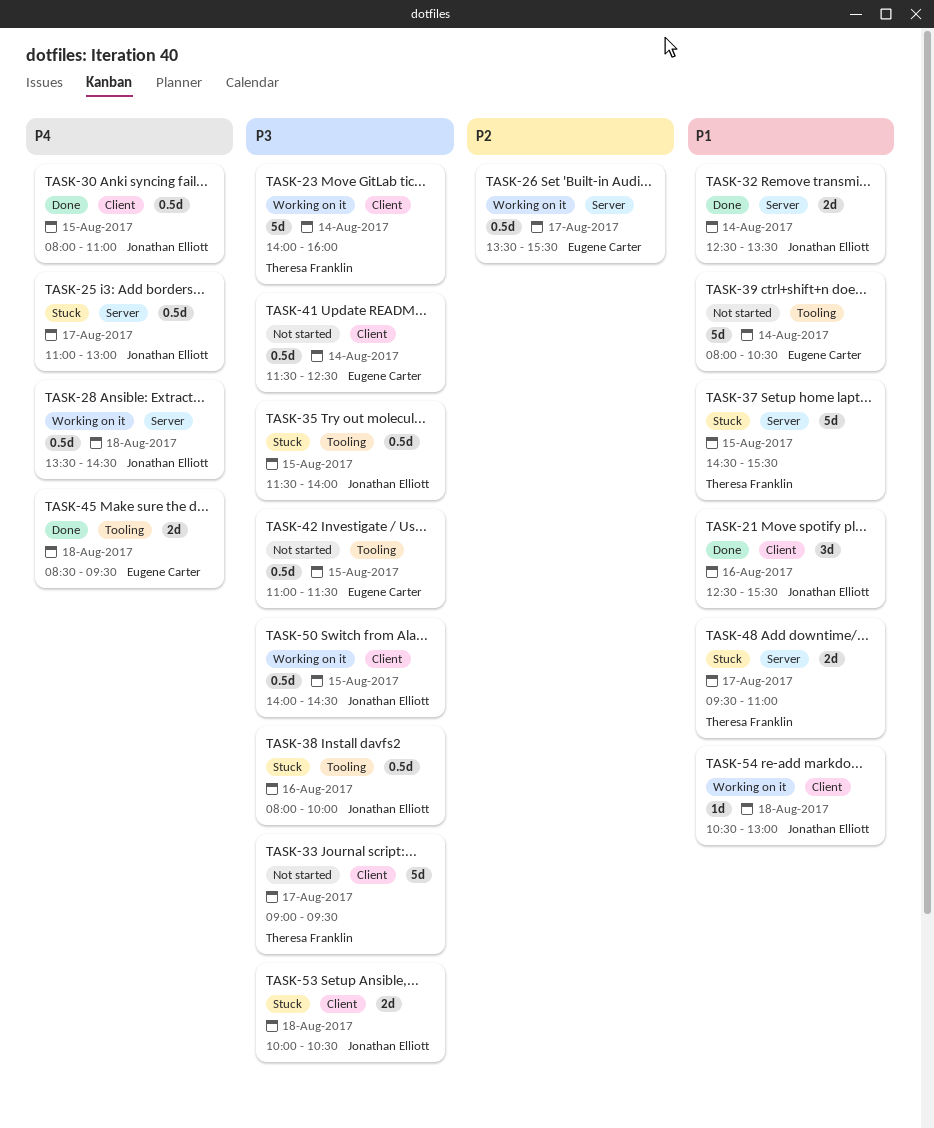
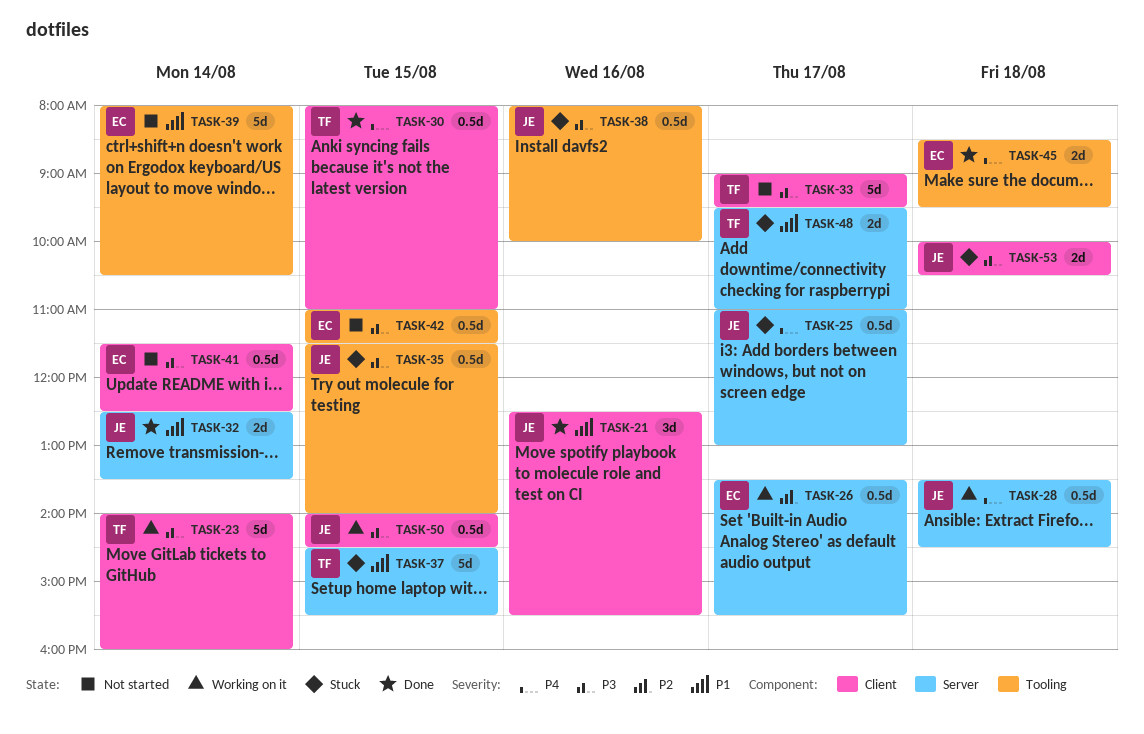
TASK-30, owner: Jonathan Elliott -> Theresa Franklin
TASK-54: present -> none

